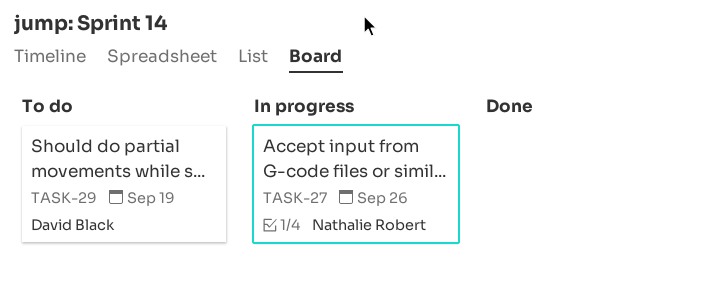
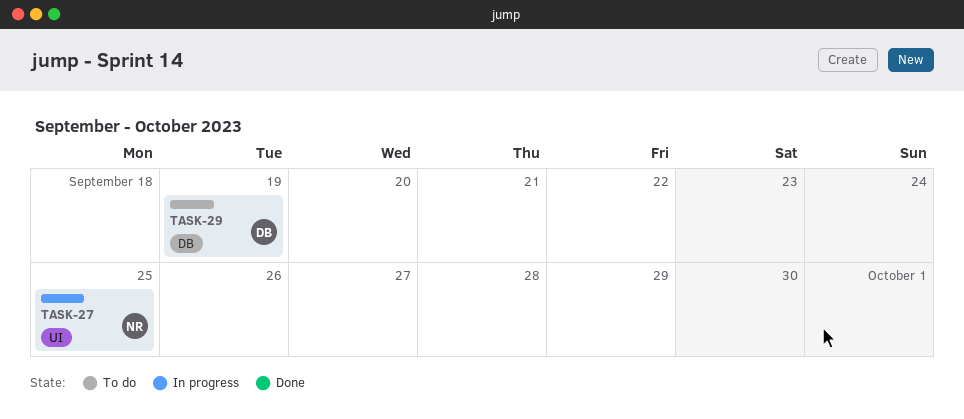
TASK-27, due: Sep 26 -> Sep 25

